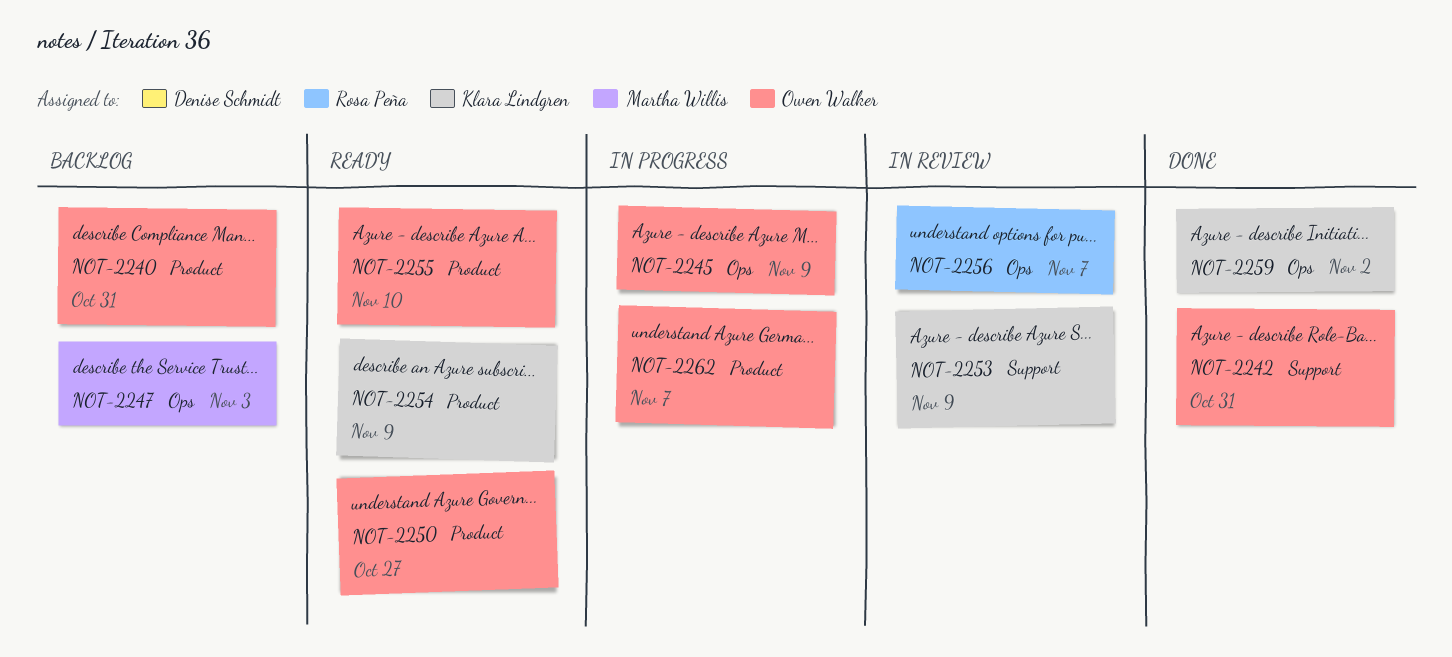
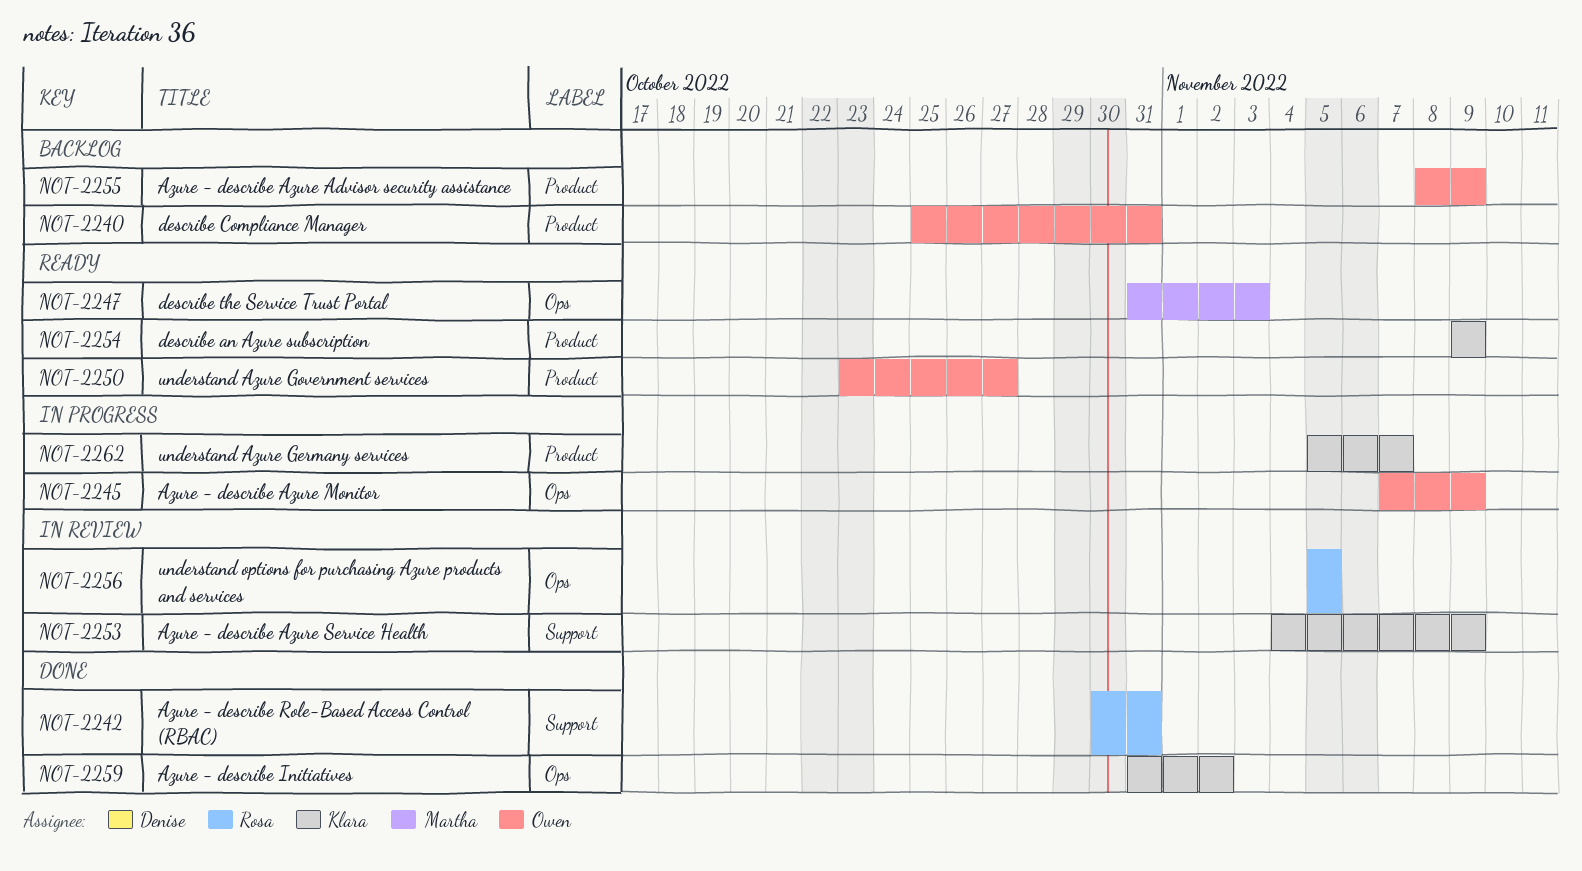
NOT-2242, owner: Owen Walker -> Rosa Peña
NOT-2247, status: Backlog -> Ready
NOT-2255, status: Ready -> Backlog
NOT-2255, due: Nov 10 -> Nov 9
NOT-2256, due: Nov 7 -> Nov 5
NOT-2262, owner: Owen Walker -> Klara Lindgren

